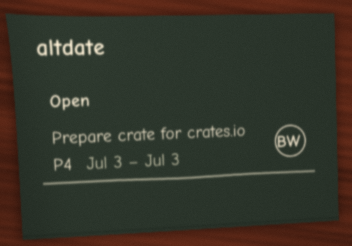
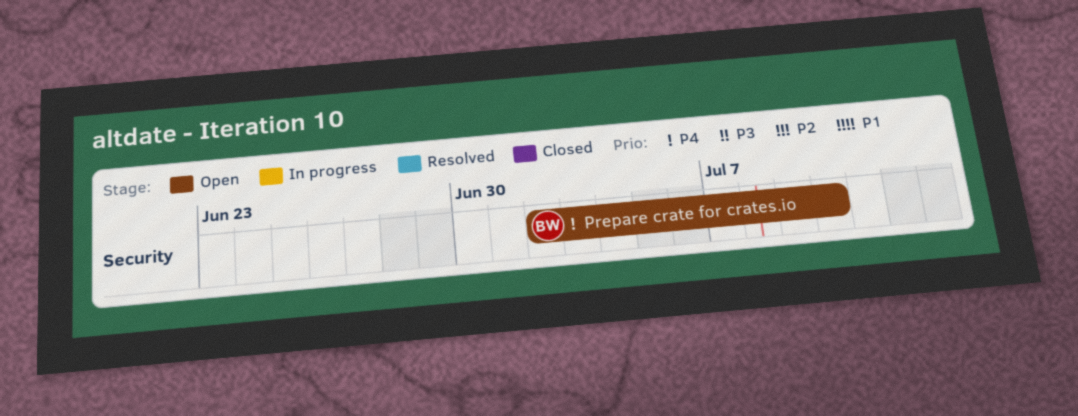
Prepare crate for crates.io, start: Jul 3 -> Jul 2
Prepare crate for crates.io, due: Jul 3 -> Jul 10

